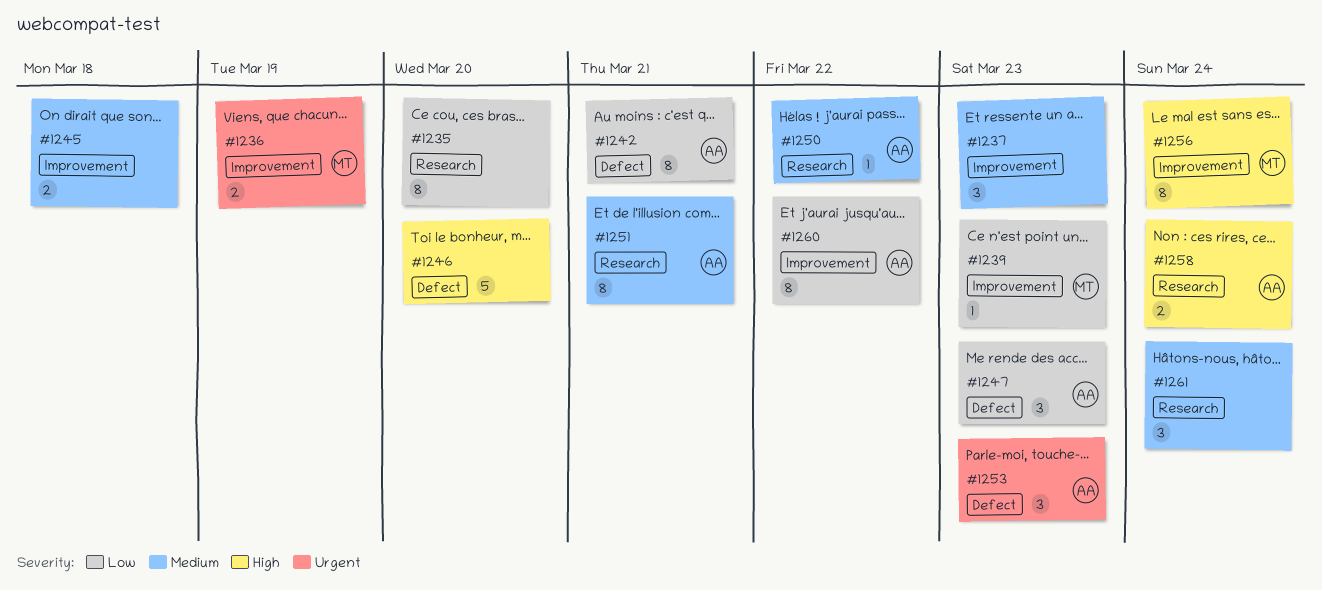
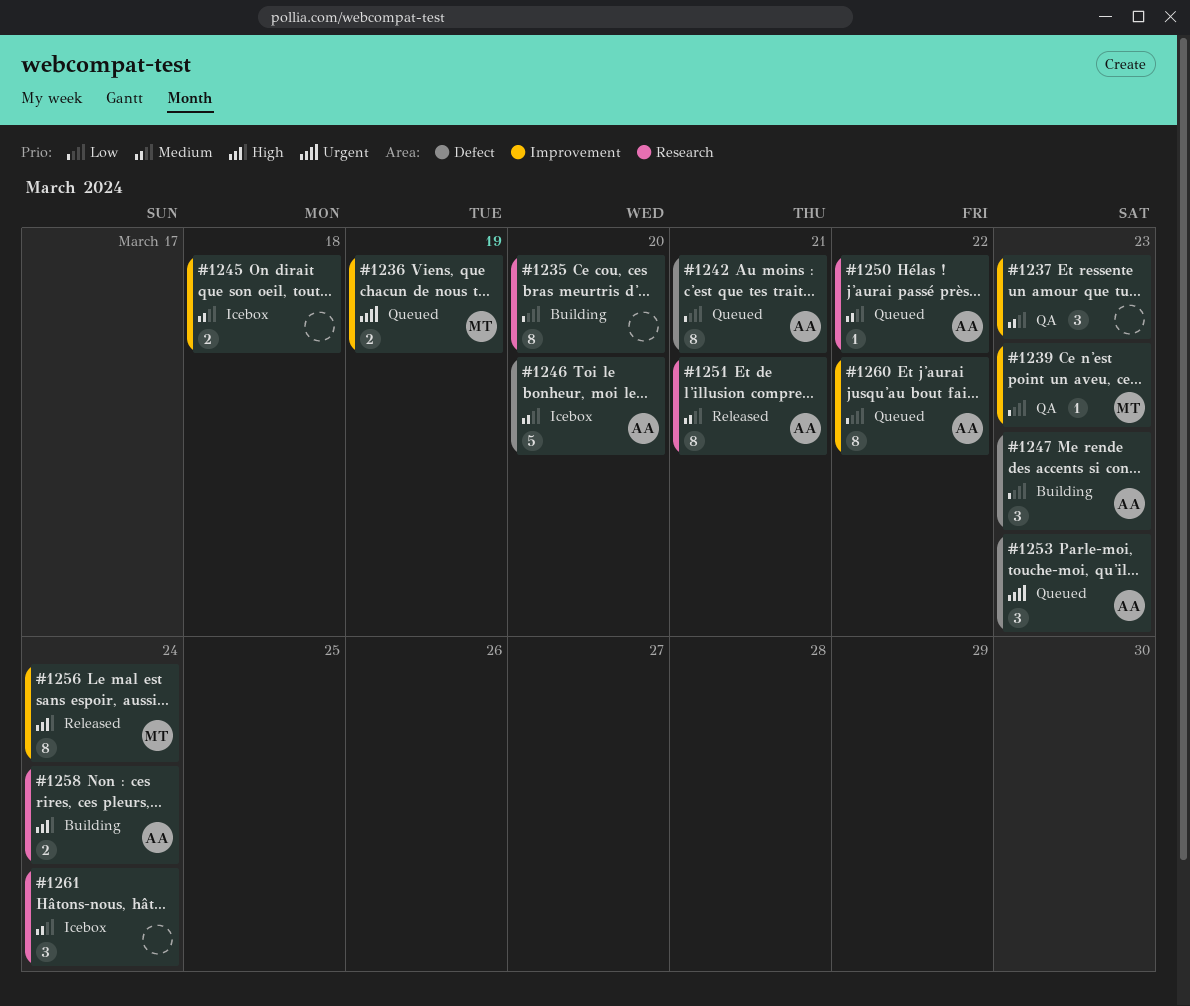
#1246, owner: none -> AA
#1246, priority: High -> Medium

